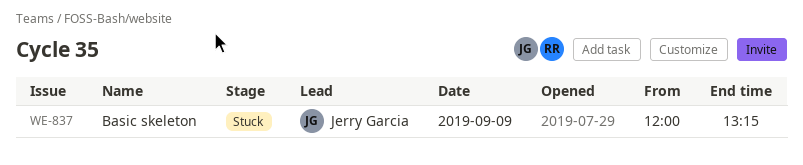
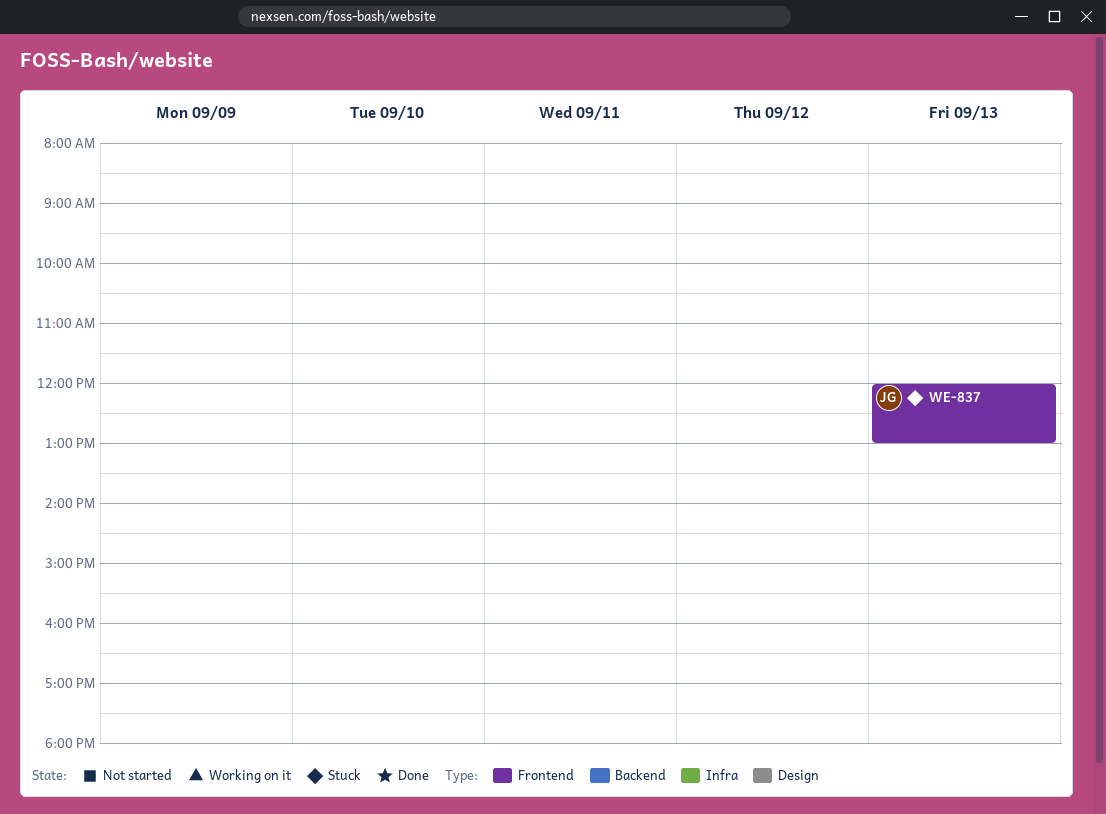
WE-837, day: Sep 9 -> Sep 13
WE-837, ends: 13:15 -> 13:00

